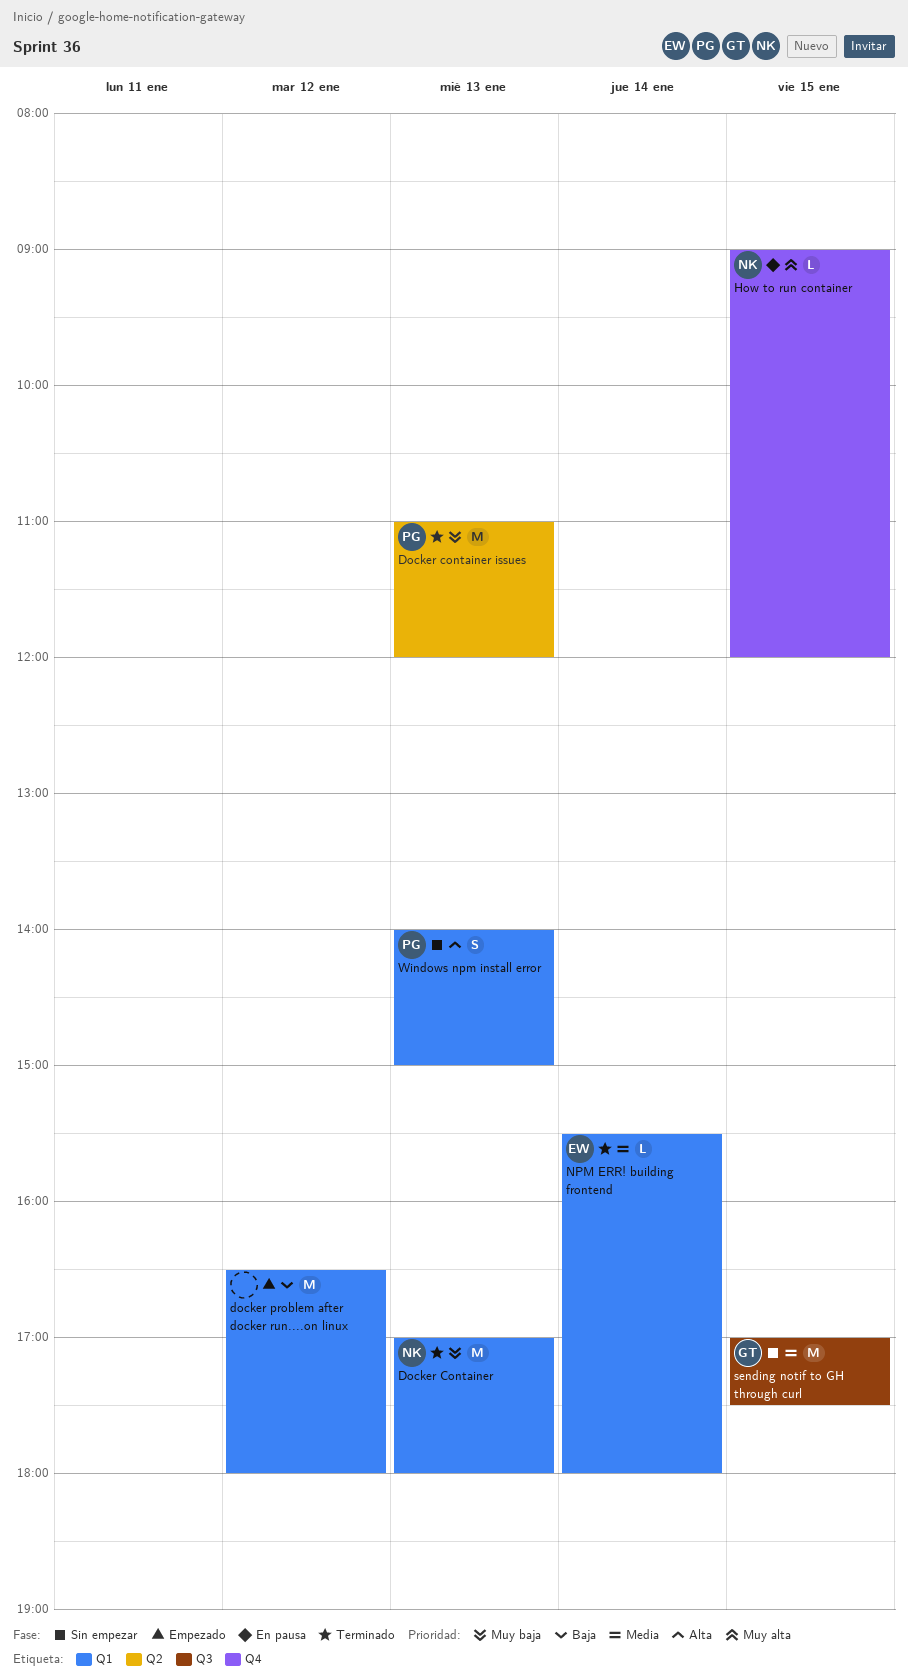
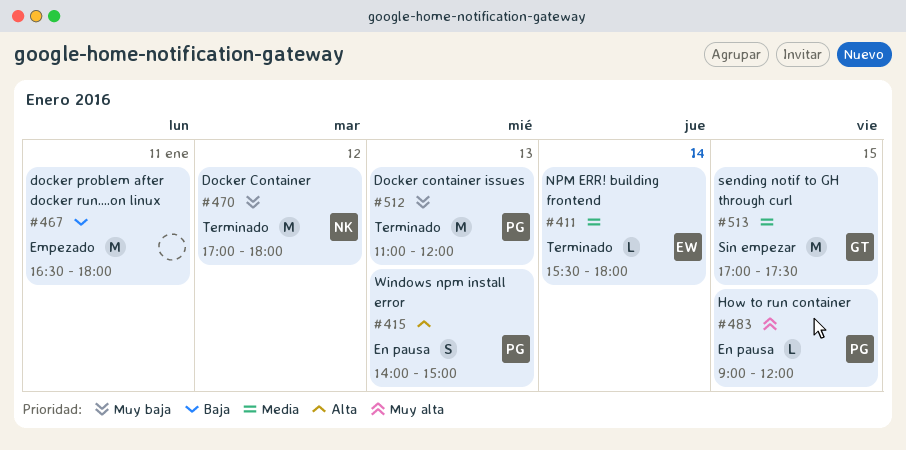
Docker Container, day: Jan 13 -> Jan 12
docker problem after docker run....on linux, day: Jan 12 -> Jan 11
How to run container, owner: NK -> PG
Windows npm install error, status: Sin empezar -> En pausa

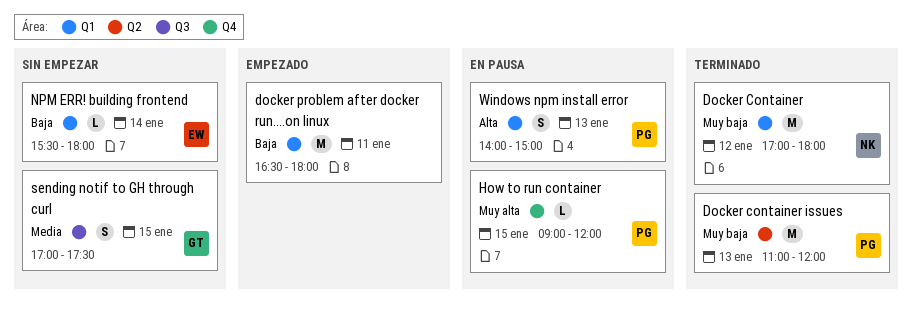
NPM ERR! building frontend, status: Terminado -> Sin empezar
NPM ERR! building frontend, priority: Media -> Baja
sending notif to GH through curl, estimate: M -> S

